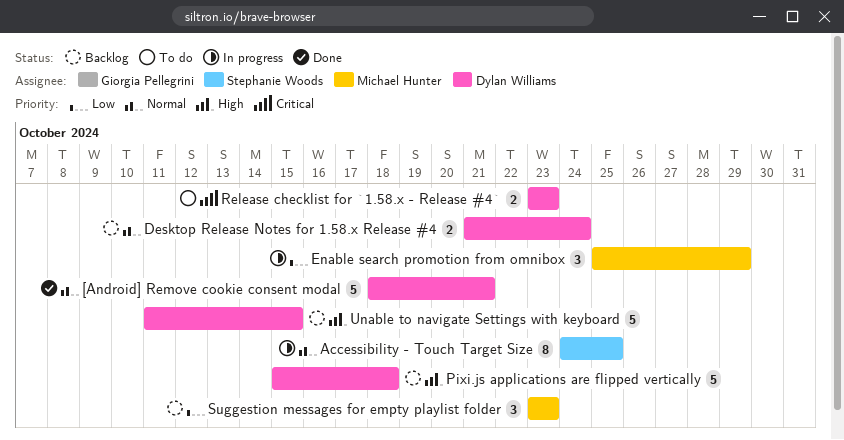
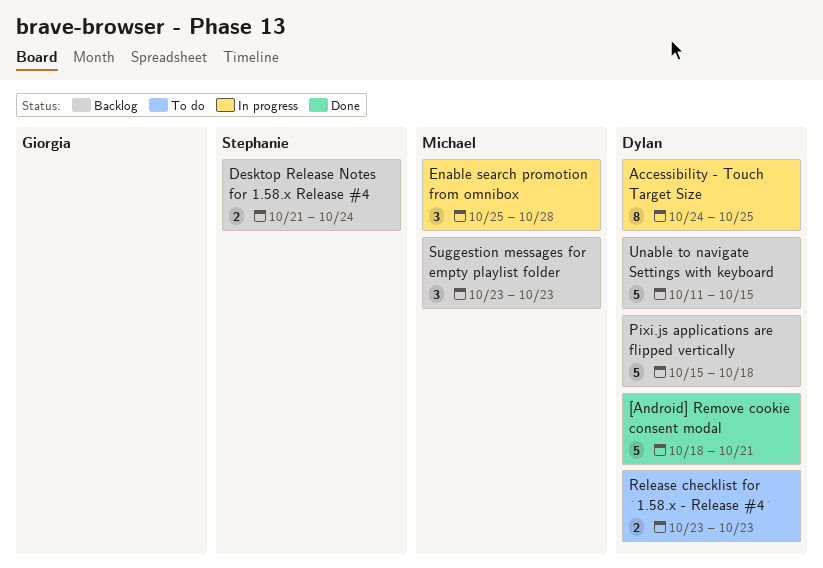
Accessibility - Touch Target Size, owner: Stephanie Woods -> Dylan Williams
Desktop Release Notes for 1.58.x Release #4, owner: Dylan Williams -> Stephanie Woods
Enable search promotion from omnibox, due: Oct 29 -> Oct 28

